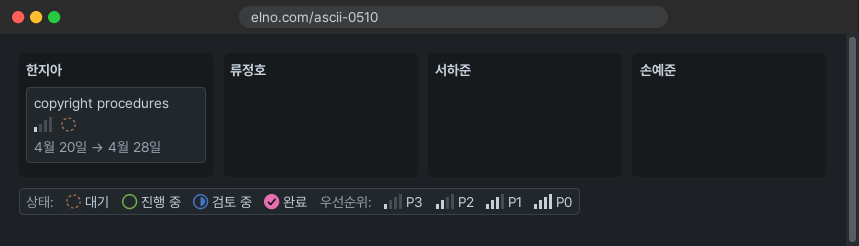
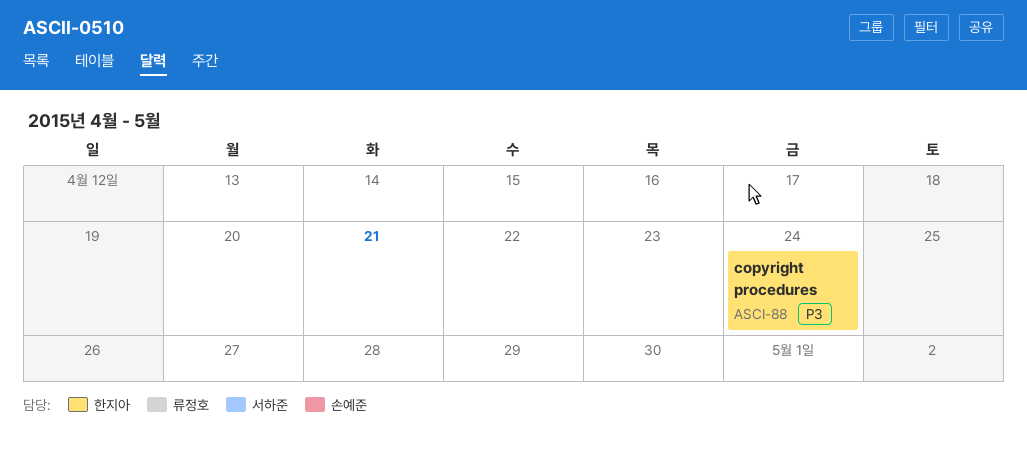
copyright procedures, due: Apr 28 -> Apr 24

